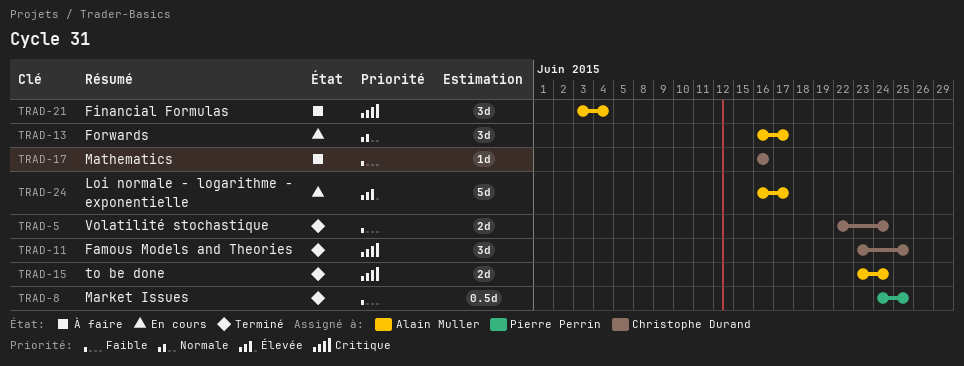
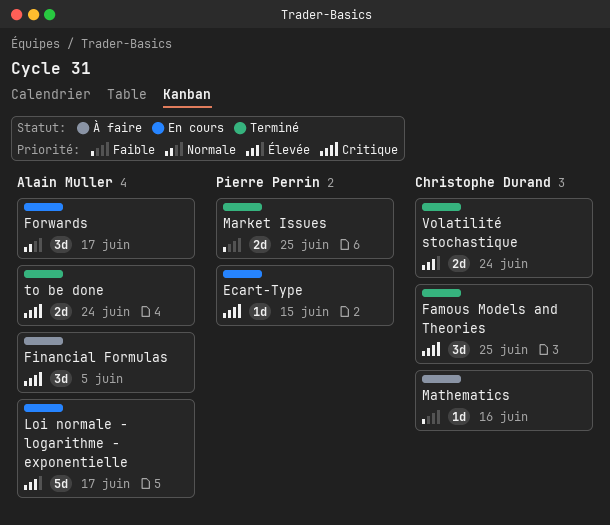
Ecart-Type: none -> present
Financial Formulas, due: Jun 4 -> Jun 5
Market Issues, estimate: 0.5d -> 2d
Volatilité stochastique, priority: Faible -> Élevée

